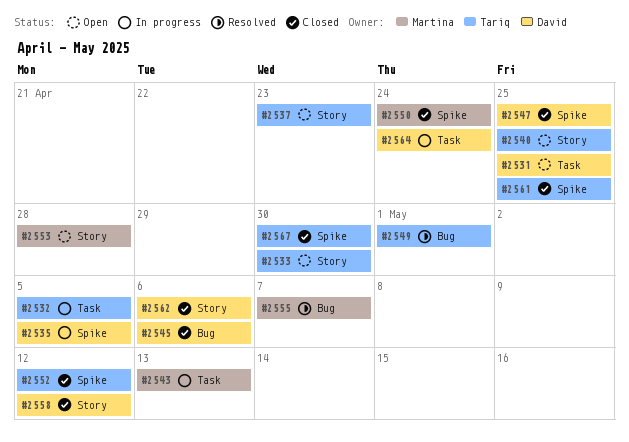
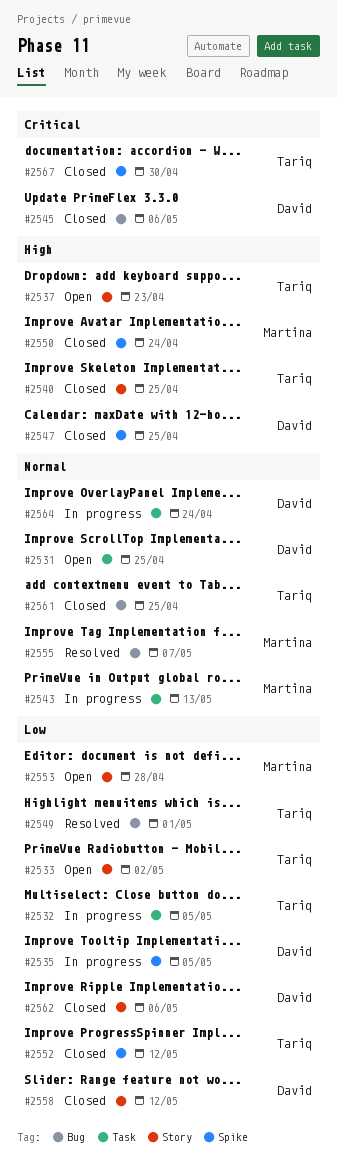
#2533, due: Apr 30 -> May 2
#2540, status: Open -> Closed
#2561, label: Spike -> Bug

